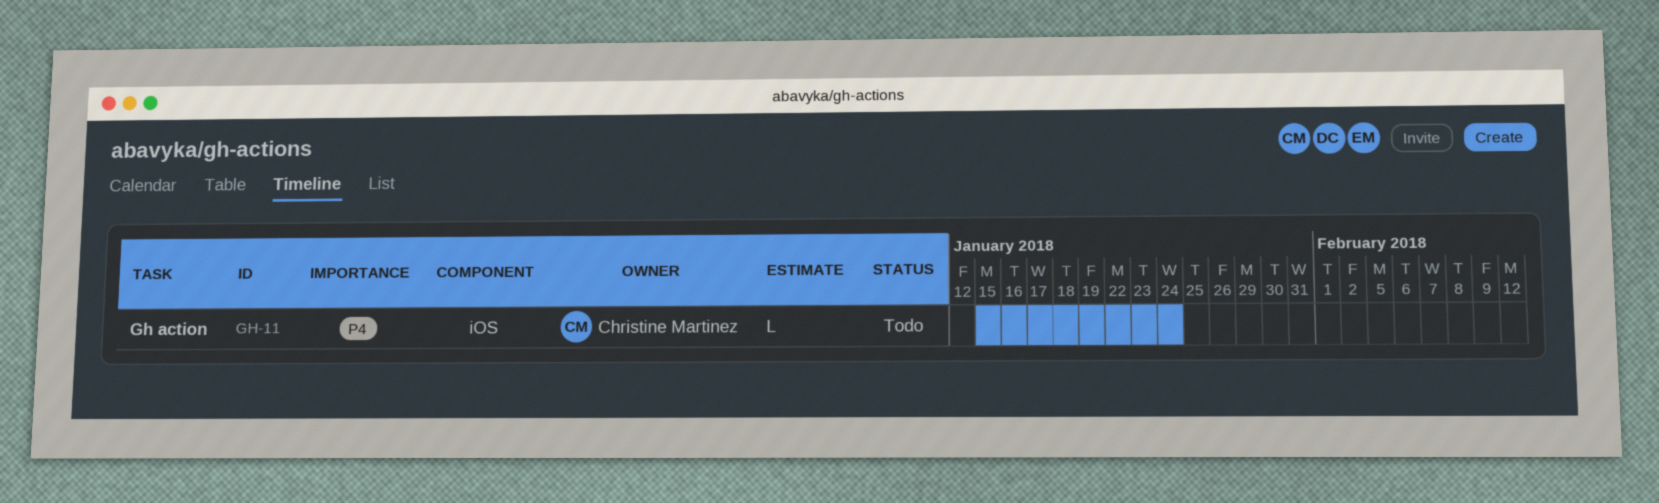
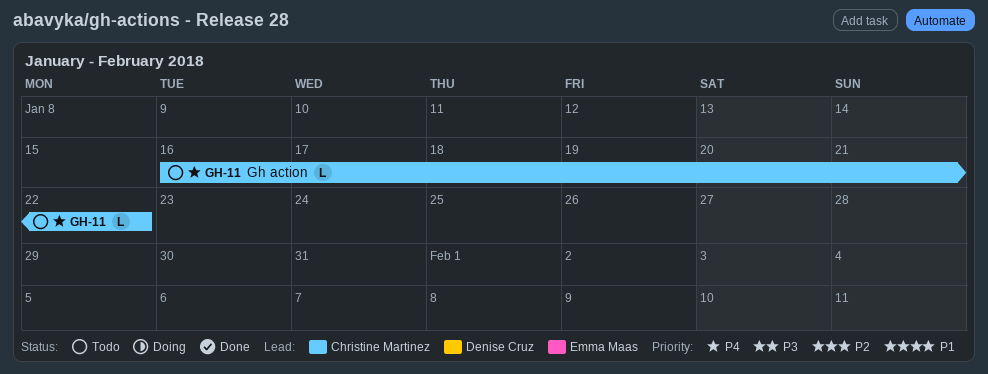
GH-11, start: Jan 15 -> Jan 16
GH-11, due: Jan 24 -> Jan 22

